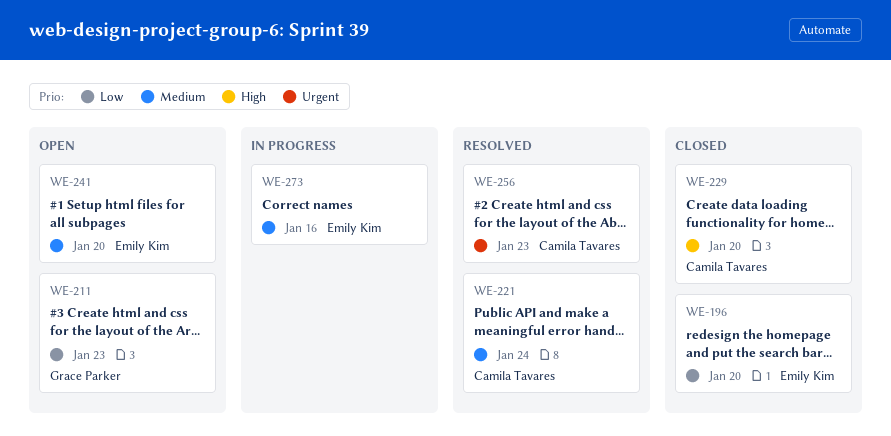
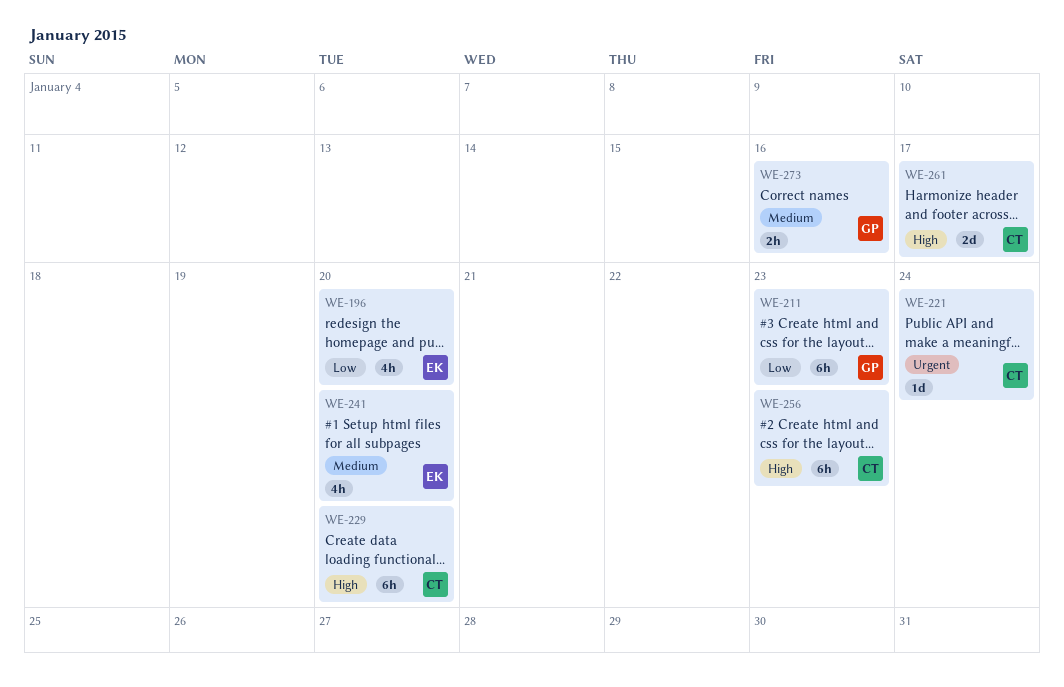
WE-221, priority: Medium -> Urgent
WE-256, priority: Urgent -> High
WE-261: none -> present
WE-273, owner: Emily Kim -> Grace Parker

